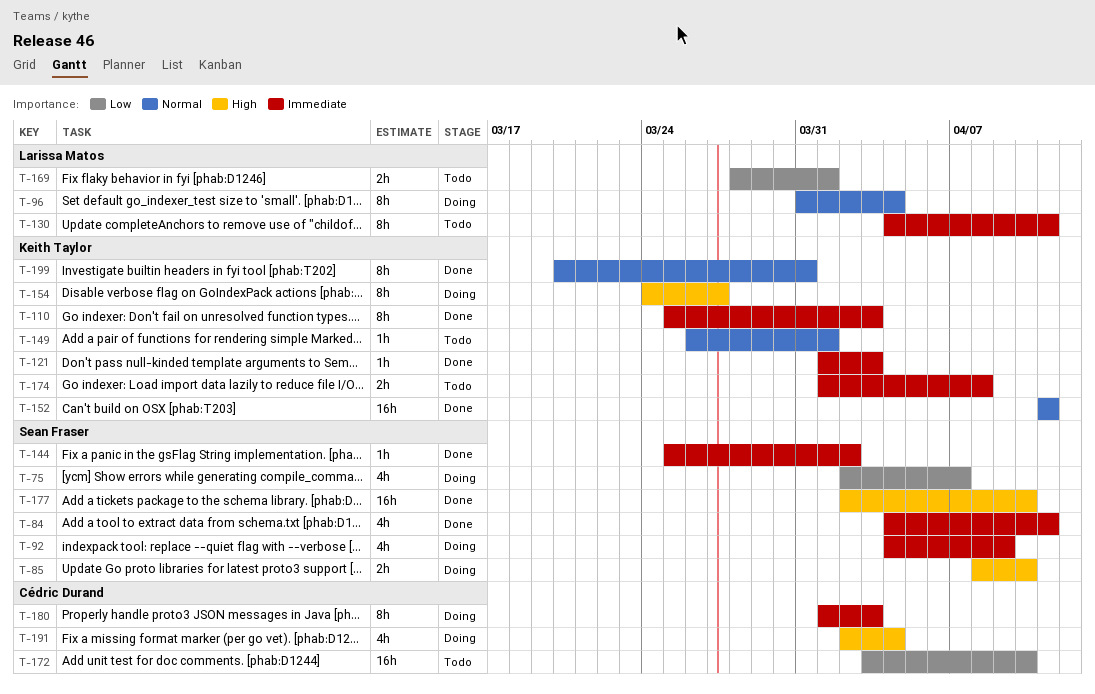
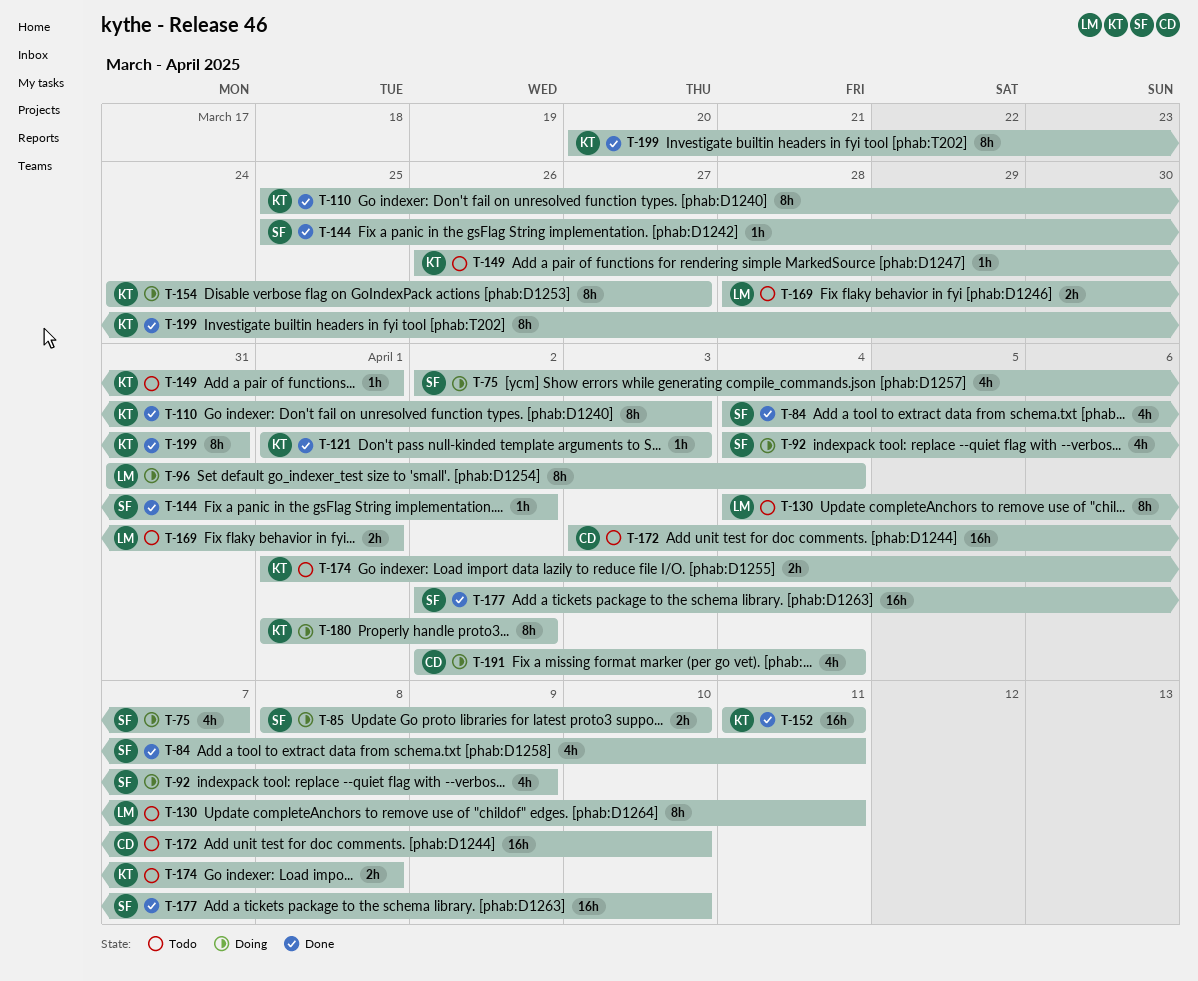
T-180, owner: Cédric Durand -> Keith Taylor
T-180, due: Apr 3 -> Apr 2

